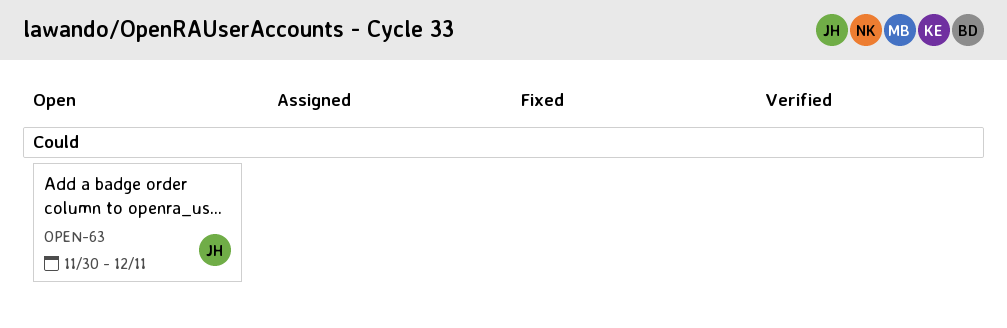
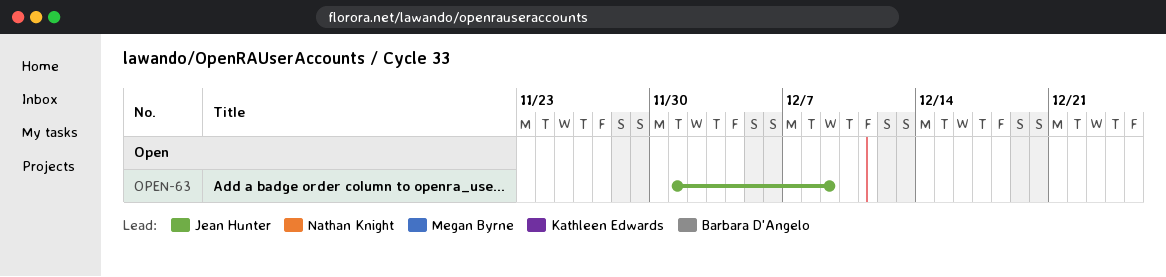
OPEN-63, start: Nov 30 -> Dec 1
OPEN-63, due: Dec 11 -> Dec 9

